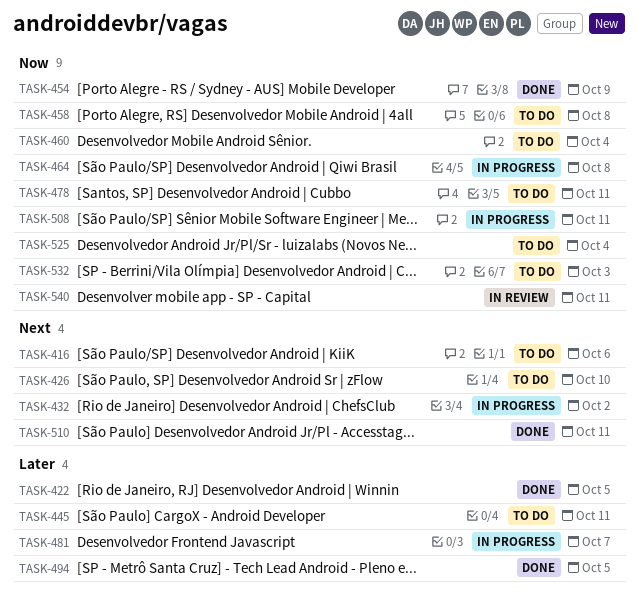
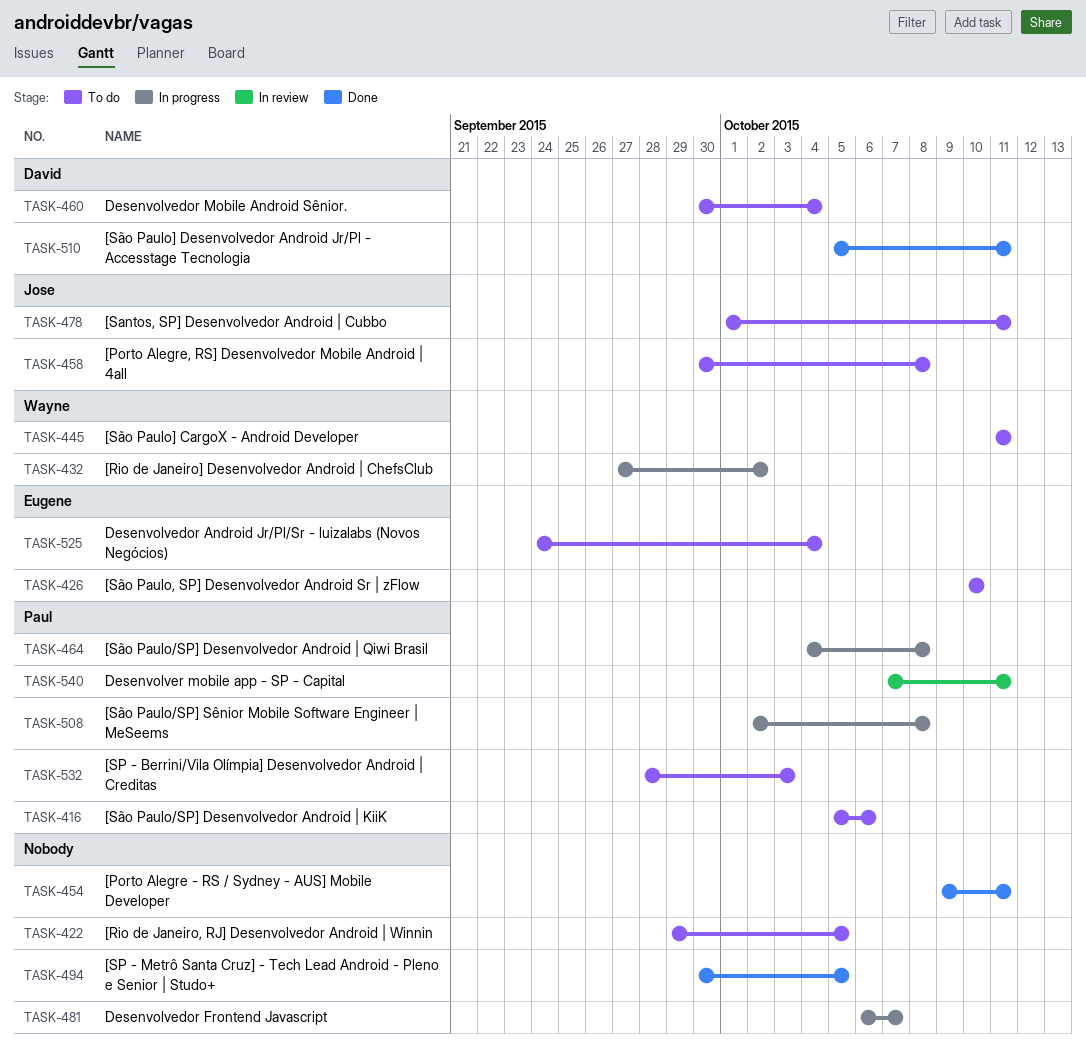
TASK-422, status: Done -> To do
TASK-454, due: Oct 9 -> Oct 11
TASK-508, due: Oct 11 -> Oct 8

